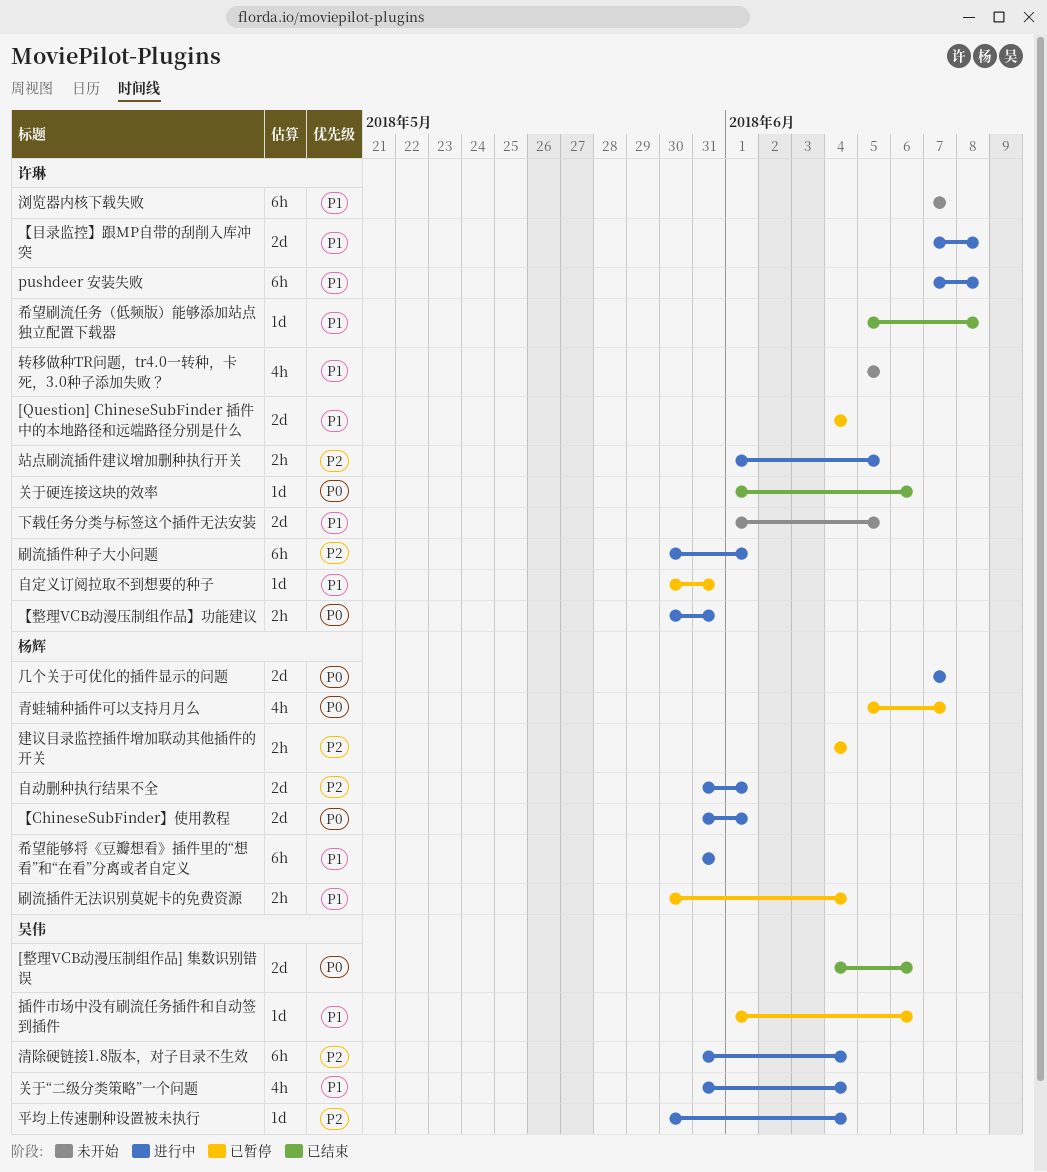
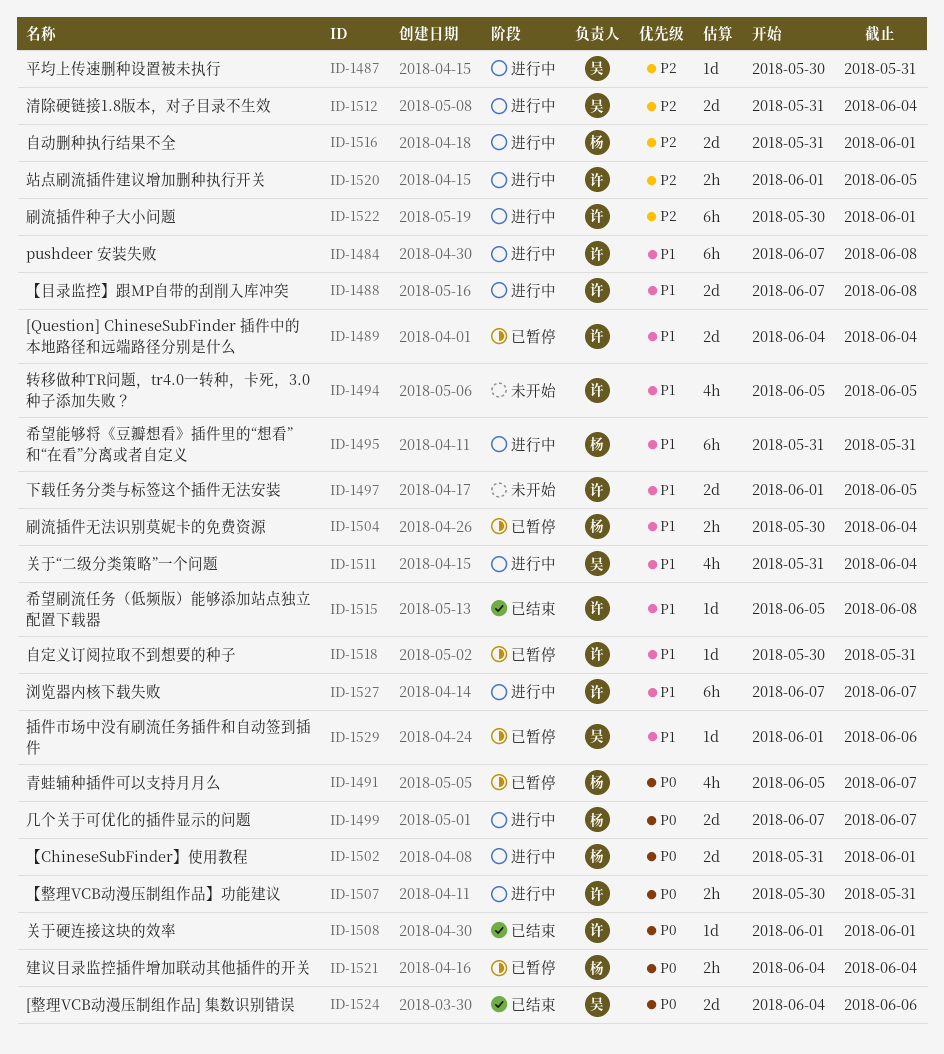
关于硬连接这块的效率, due: Jun 6 -> Jun 1
平均上传速删种设置被未执行, due: Jun 4 -> May 31
建议目录监控插件增加联动其他插件的开关, priority: P2 -> P0
浏览器内核下载失败, status: 未开始 -> 进行中
清除硬链接1.8版本，对子目录不生效, estimate: 6h -> 2d

